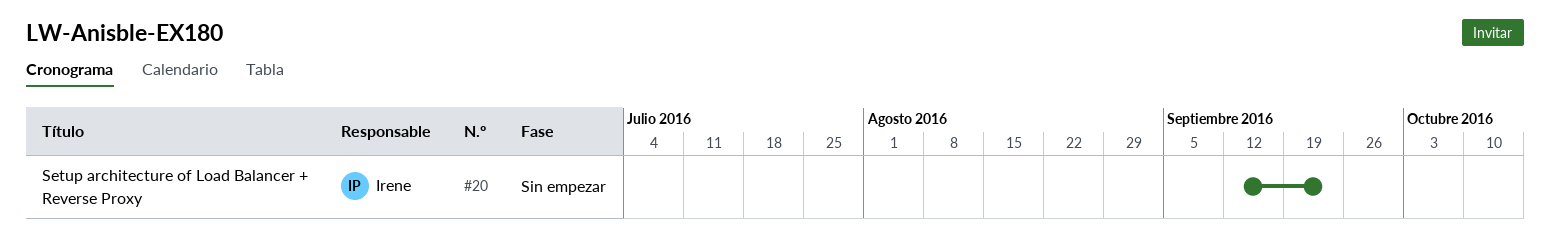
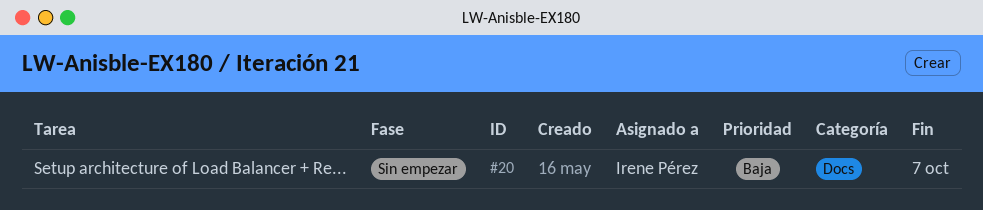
#20, due: Sep 23 -> Oct 7

